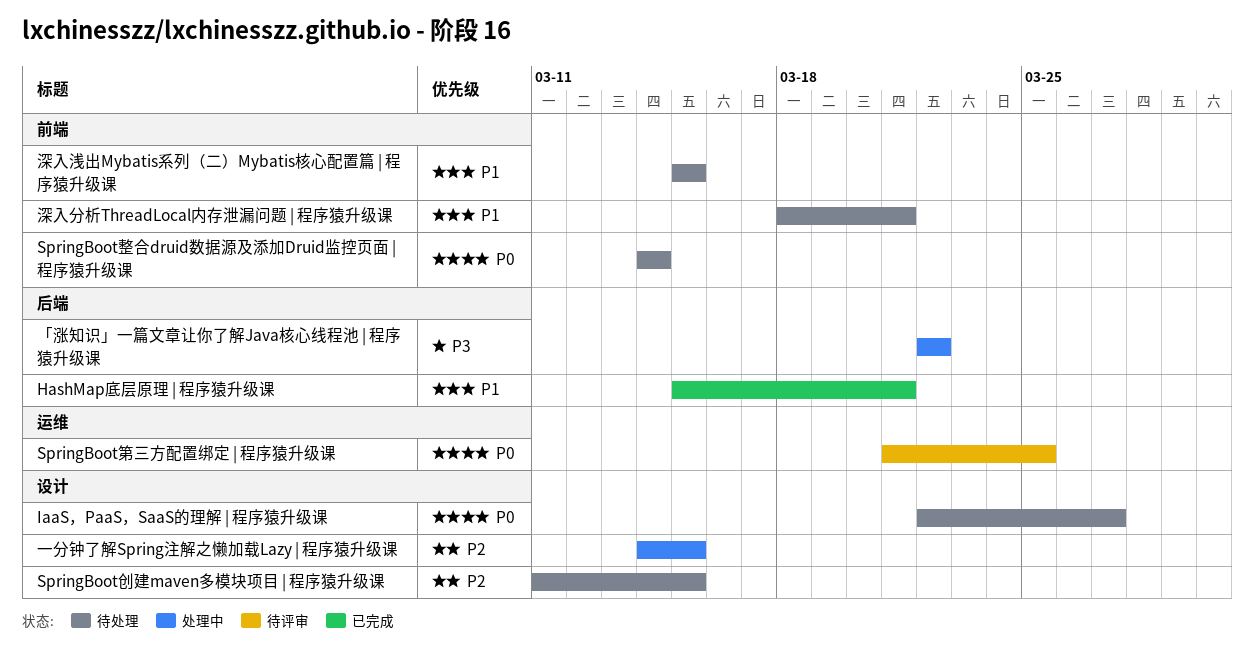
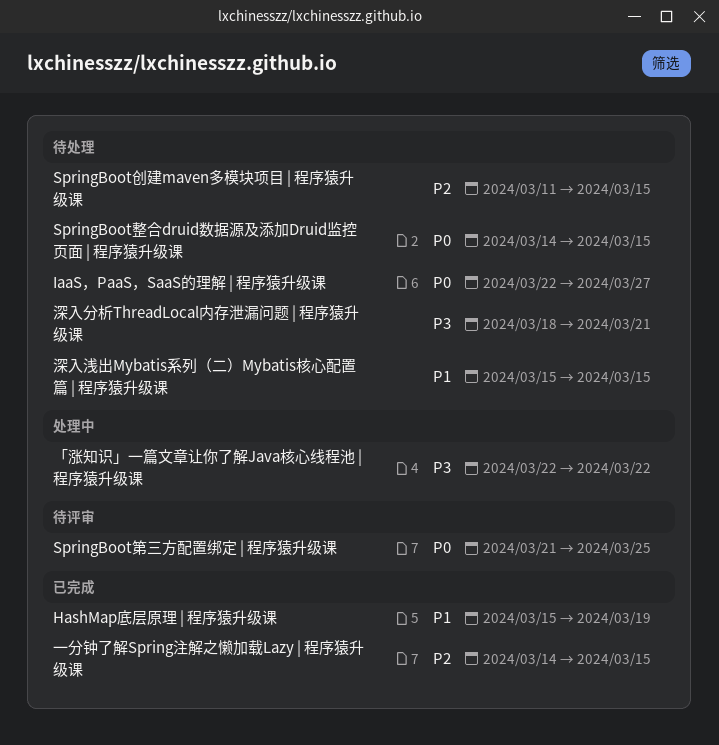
HashMap底层原理 | 程序猿升级课, due: Mar 21 -> Mar 19
SpringBoot整合druid数据源及添加Druid监控页面 | 程序猿升级课, due: Mar 14 -> Mar 15
一分钟了解Spring注解之懒加载Lazy | 程序猿升级课, status: 处理中 -> 已完成
深入分析ThreadLocal内存泄漏问题 | 程序猿升级课, priority: P1 -> P3

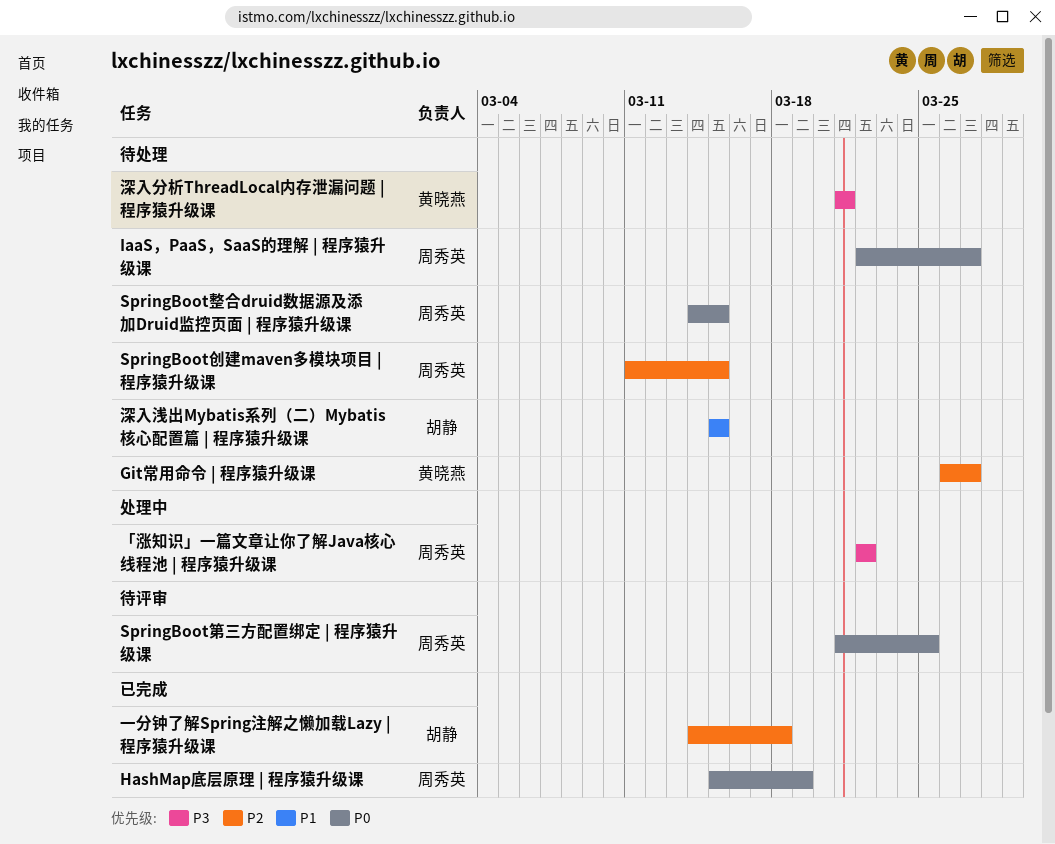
Git常用命令 | 程序猿升级课: none -> present
HashMap底层原理 | 程序猿升级课, priority: P1 -> P0
一分钟了解Spring注解之懒加载Lazy | 程序猿升级课, due: Mar 15 -> Mar 18
深入分析ThreadLocal内存泄漏问题 | 程序猿升级课, start: Mar 18 -> Mar 21

